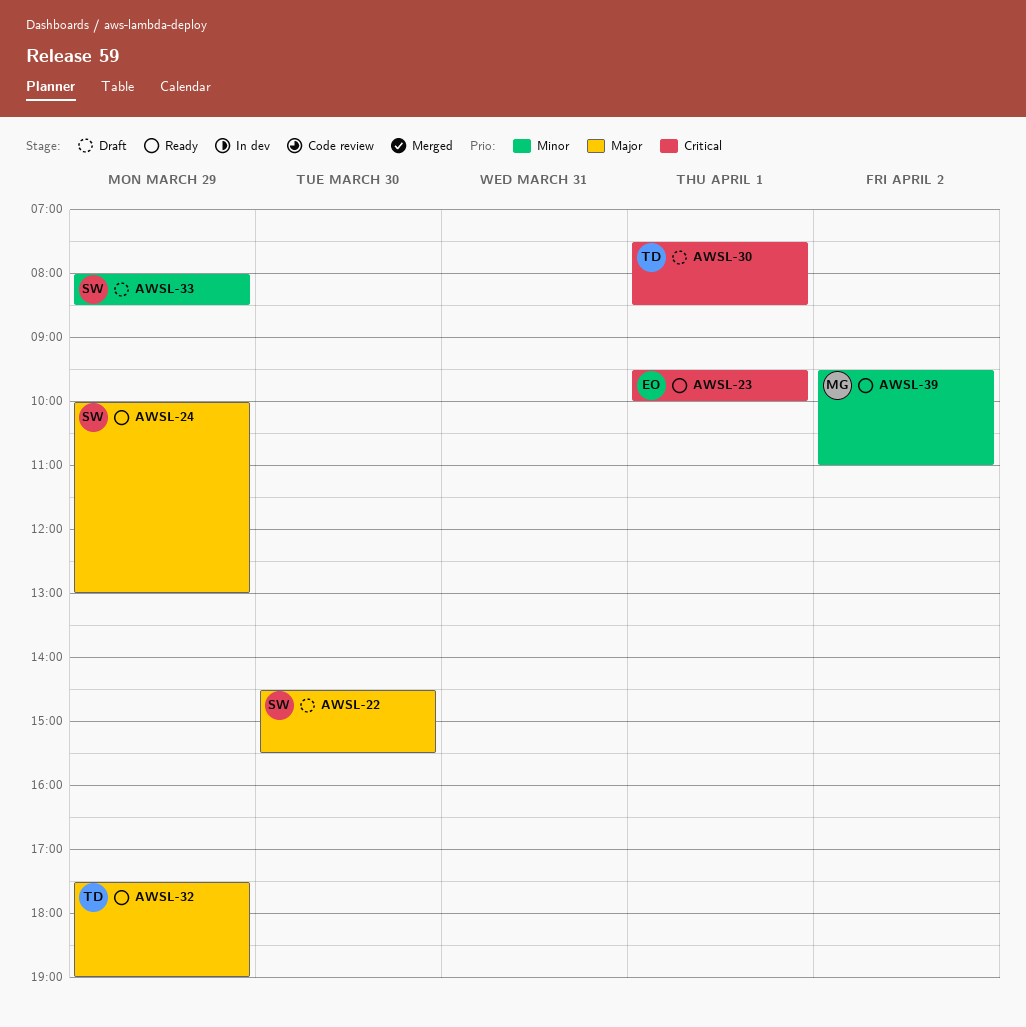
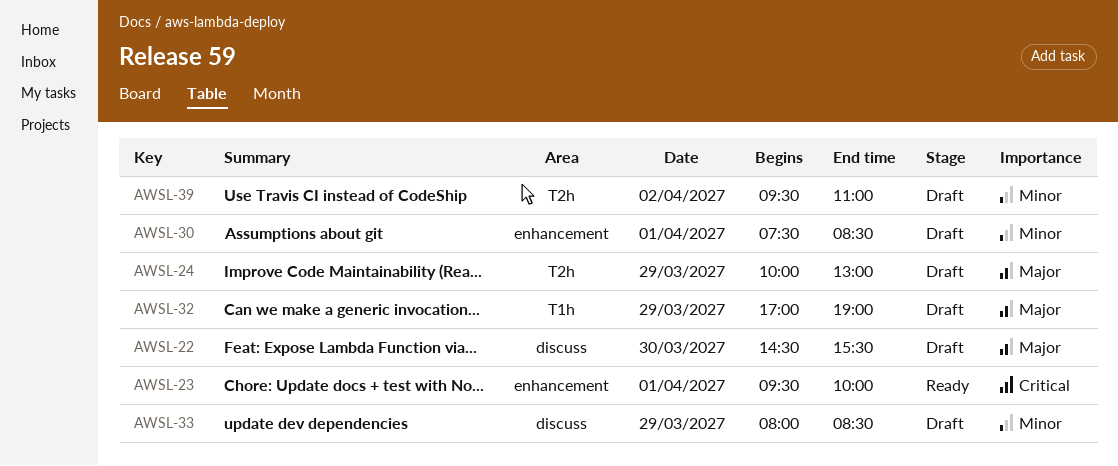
AWSL-24, status: Ready -> Draft
AWSL-30, priority: Critical -> Minor
AWSL-32, status: Ready -> Draft
AWSL-32, begins: 17:30 -> 17:00
AWSL-39, status: Ready -> Draft

